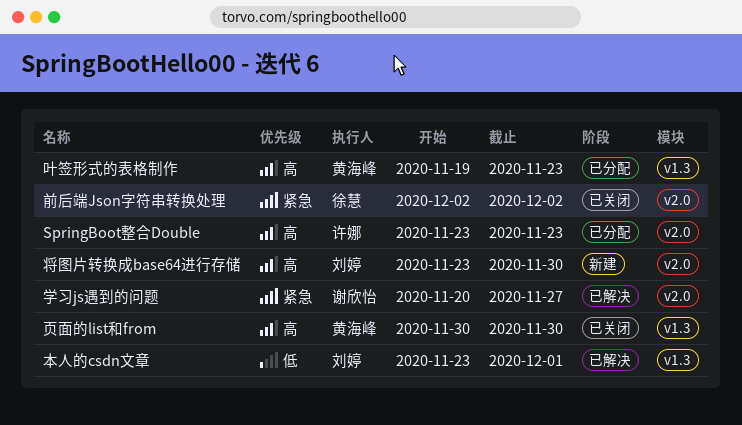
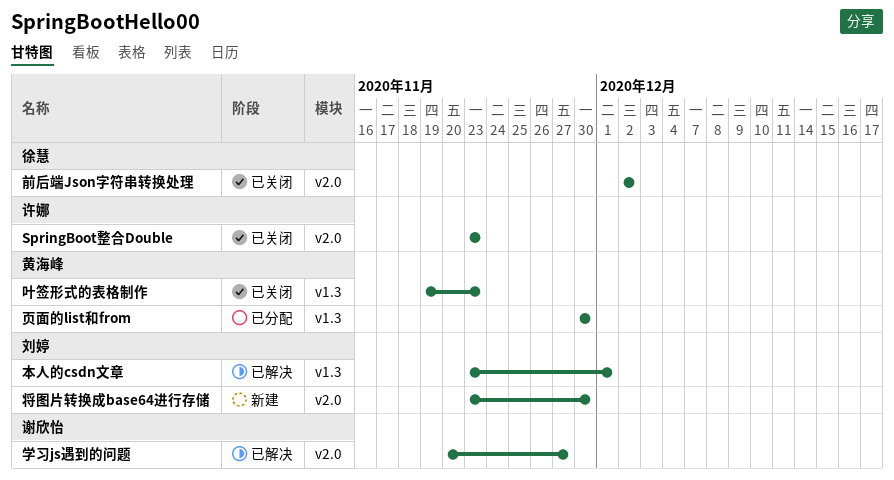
SpringBoot整合Double, status: 已分配 -> 已关闭
叶签形式的表格制作, status: 已分配 -> 已关闭
页面的list和from, status: 已关闭 -> 已分配

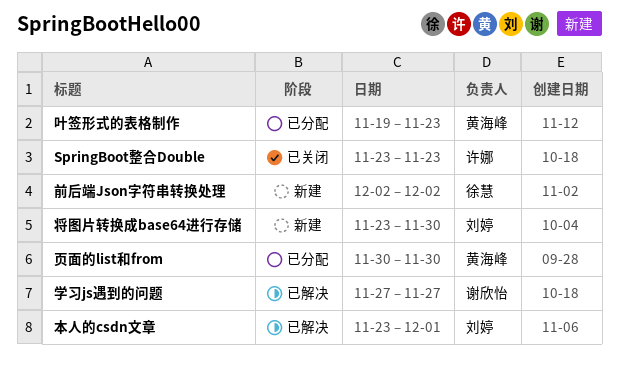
前后端Json字符串转换处理, status: 已关闭 -> 新建
叶签形式的表格制作, status: 已关闭 -> 已分配
学习js遇到的问题, start: Nov 20 -> Nov 27

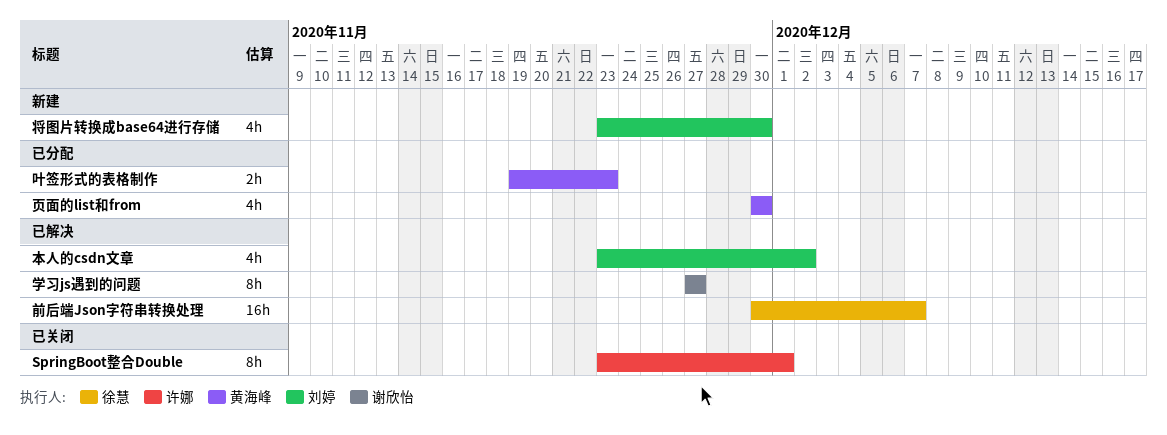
SpringBoot整合Double, due: Nov 23 -> Dec 1
前后端Json字符串转换处理, status: 新建 -> 已解决
前后端Json字符串转换处理, start: Dec 2 -> Nov 30
前后端Json字符串转换处理, due: Dec 2 -> Dec 7
本人的csdn文章, due: Dec 1 -> Dec 2

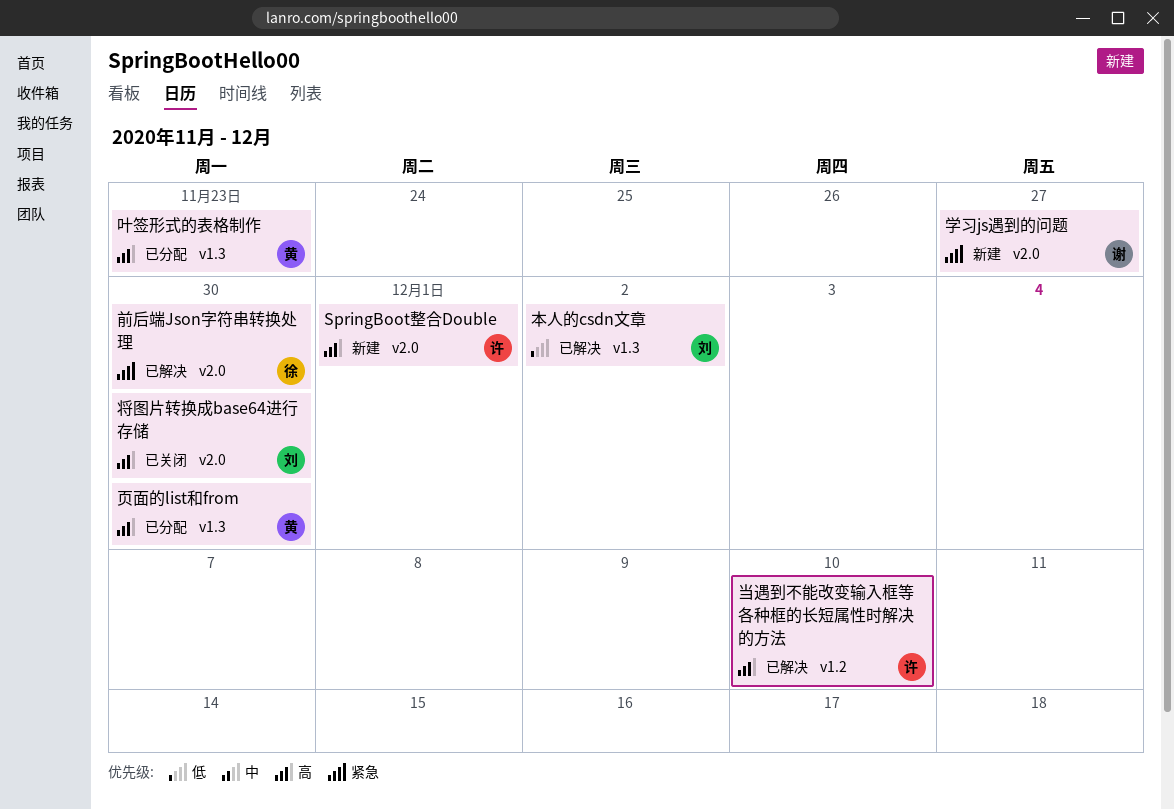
SpringBoot整合Double, status: 已关闭 -> 新建
前后端Json字符串转换处理, due: Dec 7 -> Nov 30
学习js遇到的问题, status: 已解决 -> 新建
将图片转换成base64进行存储, status: 新建 -> 已关闭
当遇到不能改变输入框等各种框的长短属性时解决的方法: none -> present

